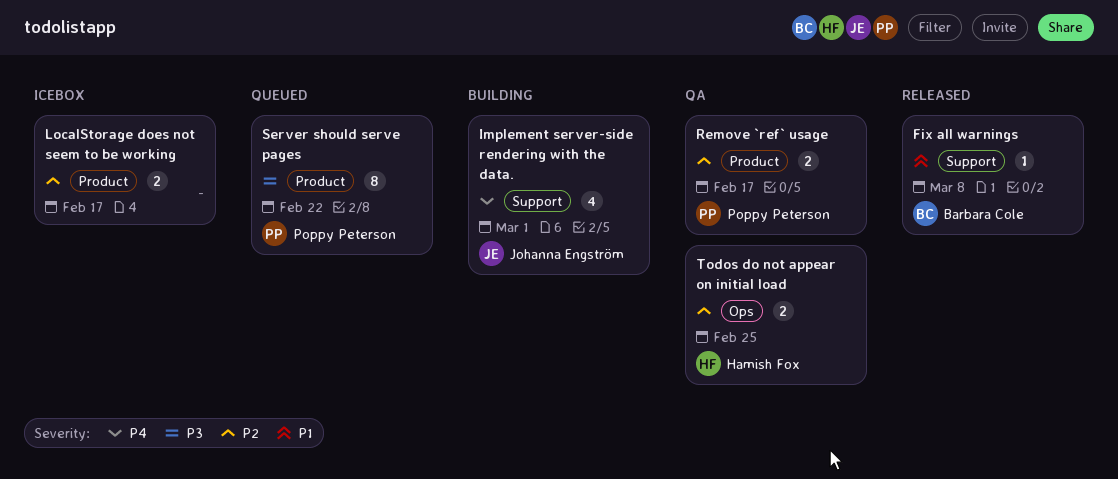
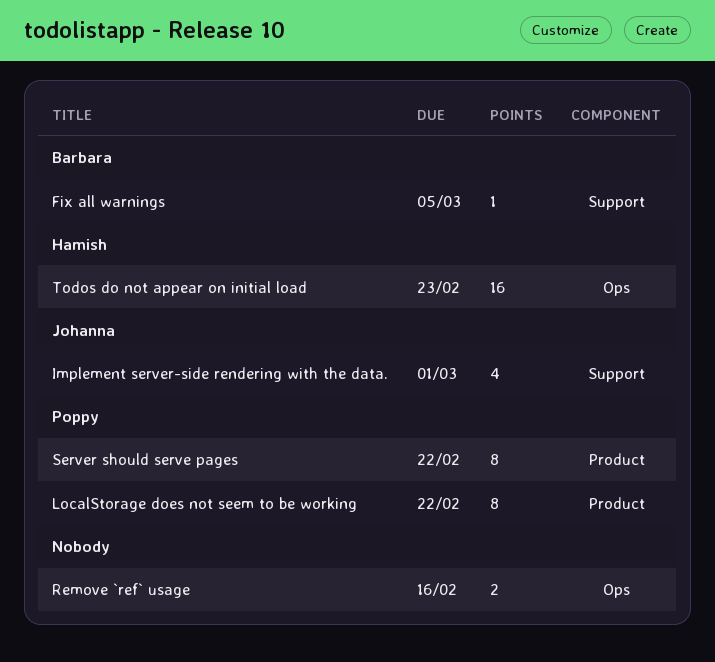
Fix all warnings, due: Mar 8 -> Mar 5
LocalStorage does not seem to be working, owner: none -> Poppy Peterson
LocalStorage does not seem to be working, estimate: 2 -> 8
LocalStorage does not seem to be working, due: Feb 17 -> Feb 22
Remove `ref` usage, owner: Poppy Peterson -> none
Remove `ref` usage, label: Product -> Ops
Remove `ref` usage, due: Feb 17 -> Feb 16
Todos do not appear on initial load, estimate: 2 -> 16
Todos do not appear on initial load, due: Feb 25 -> Feb 23

